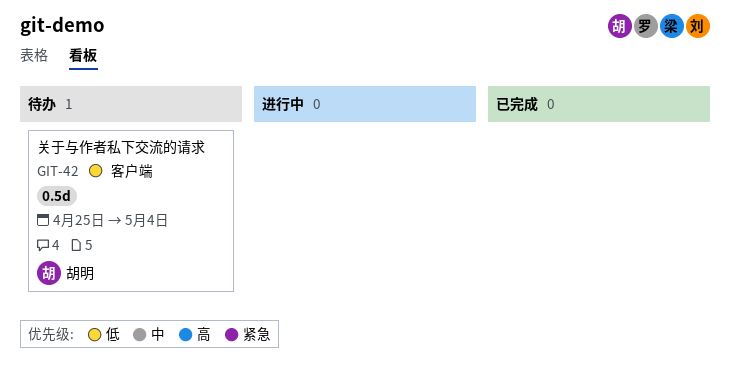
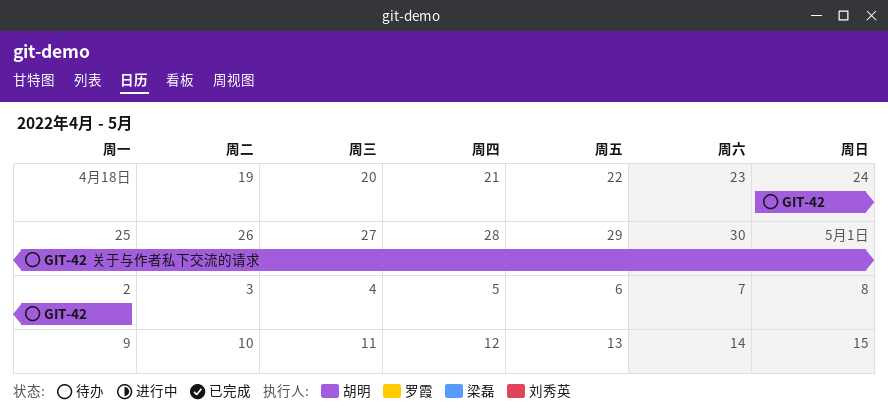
GIT-42, start: Apr 25 -> Apr 24
GIT-42, due: May 4 -> May 2

